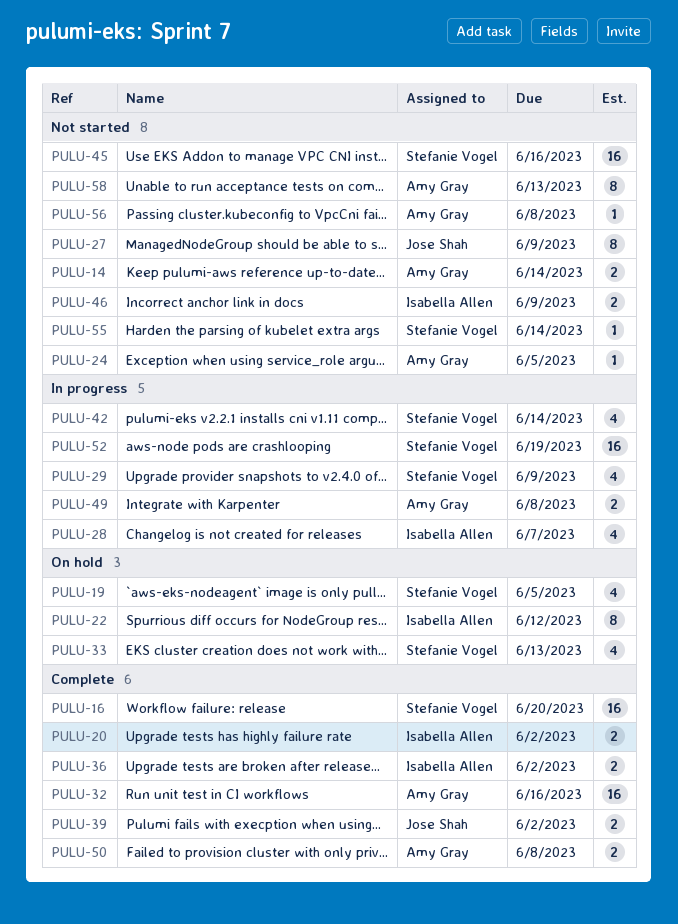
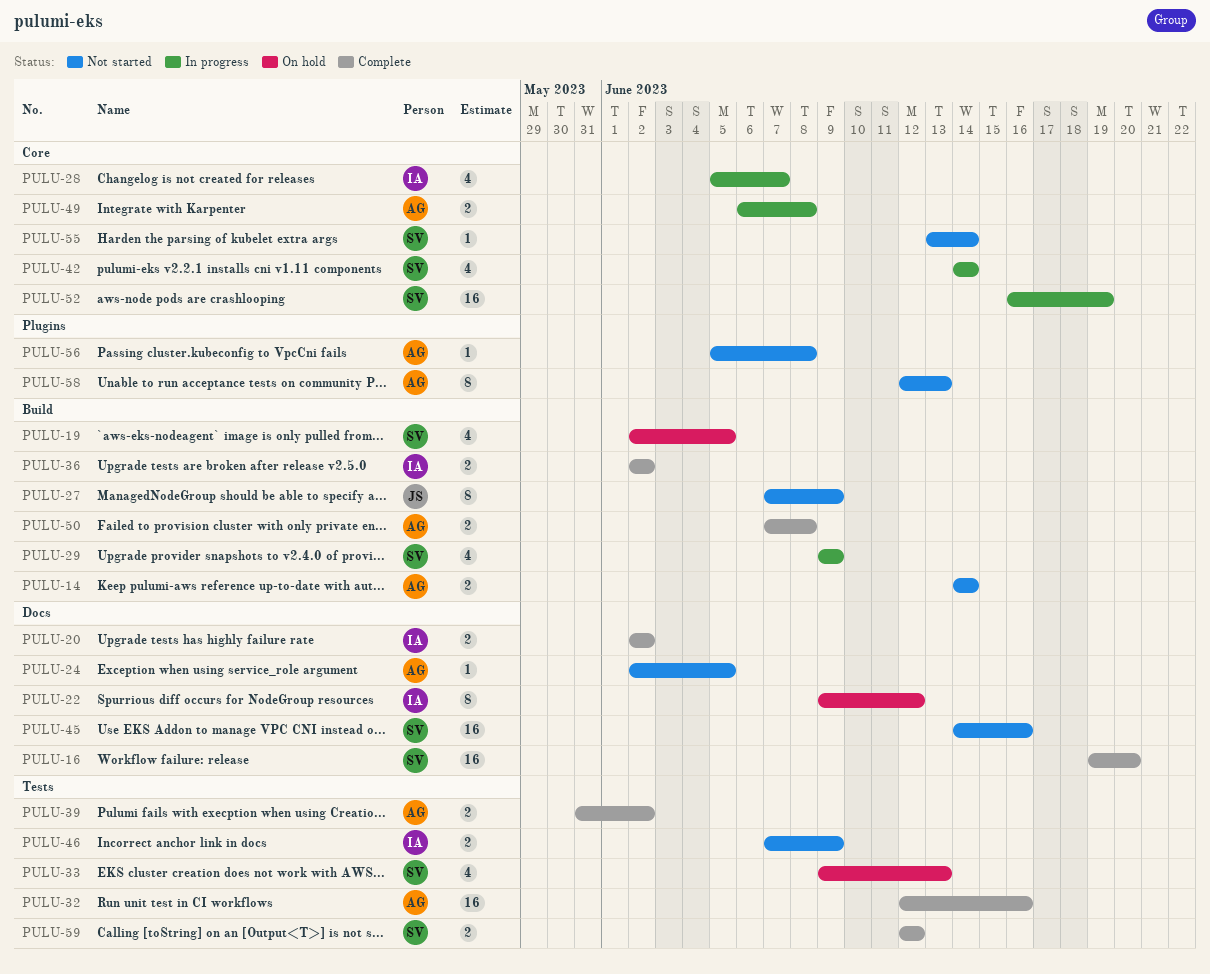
PULU-39, owner: Jose Shah -> Amy Gray
PULU-59: none -> present

